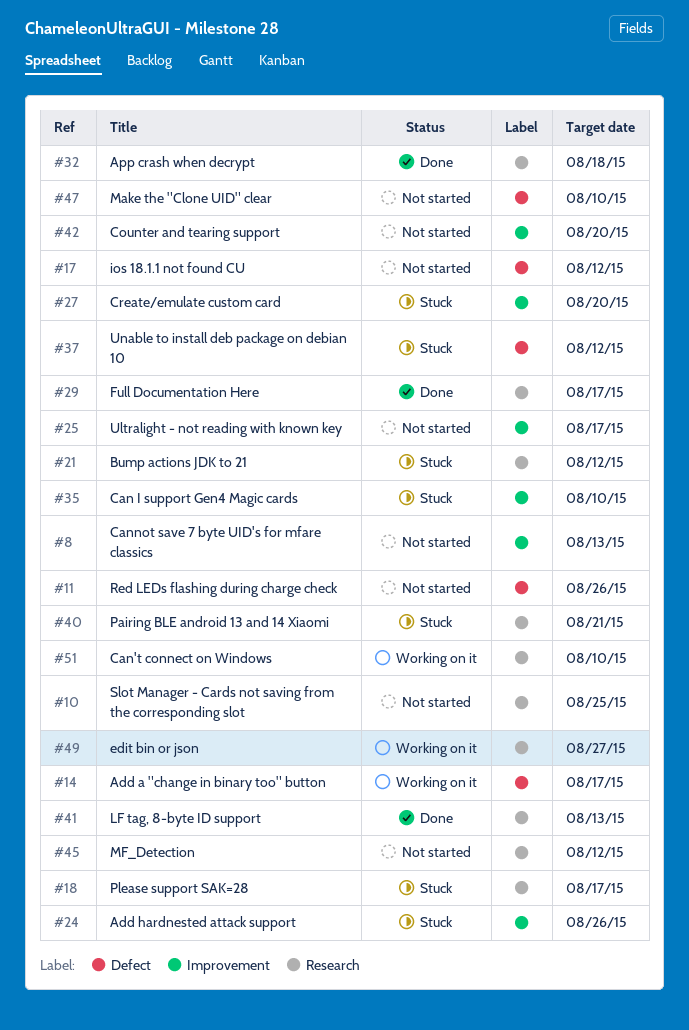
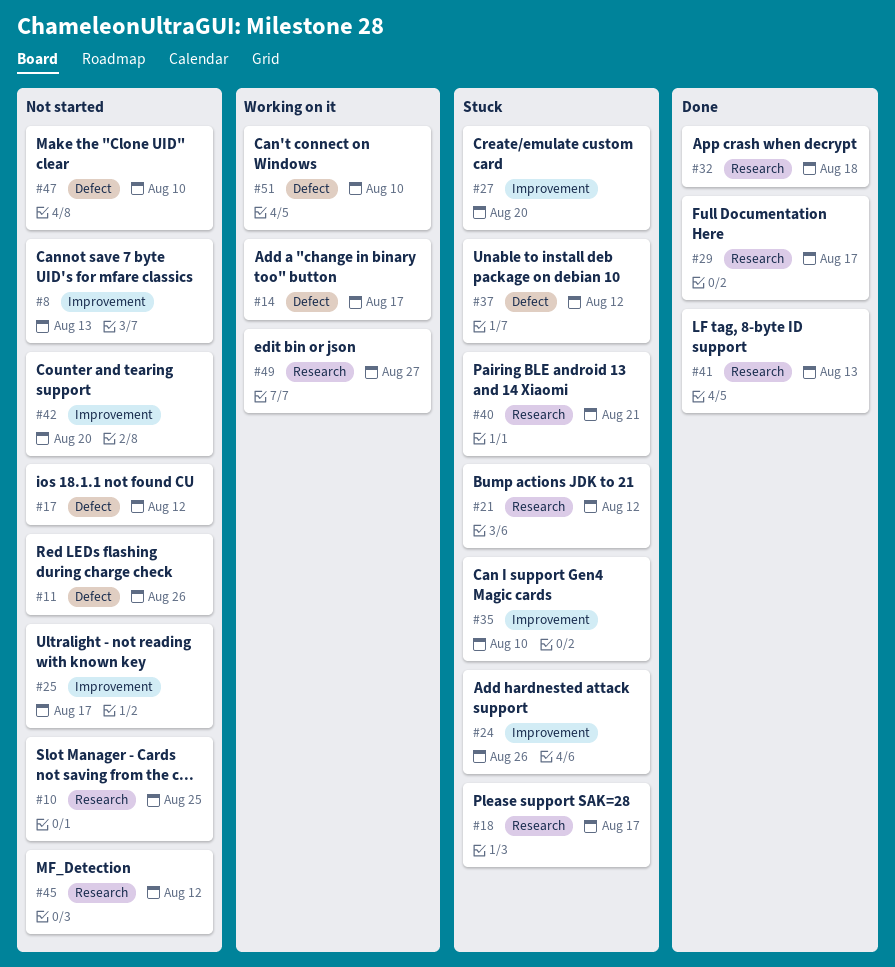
#51, label: Research -> Defect

